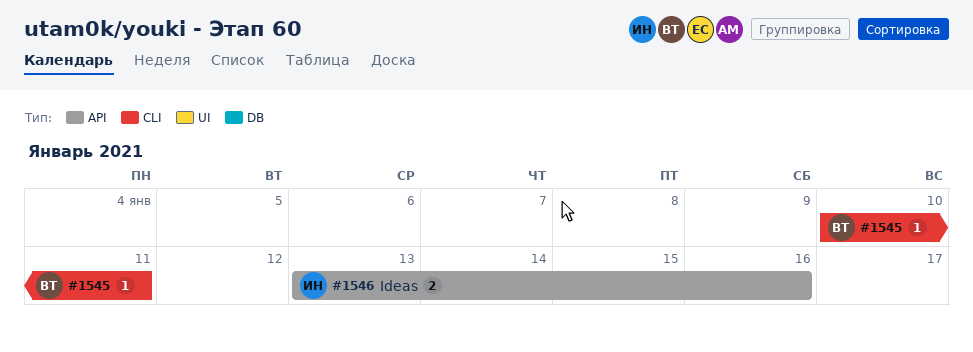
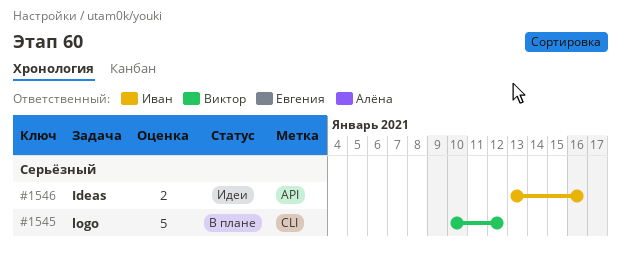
#1545, estimate: 1 -> 5
#1545, due: Jan 11 -> Jan 12

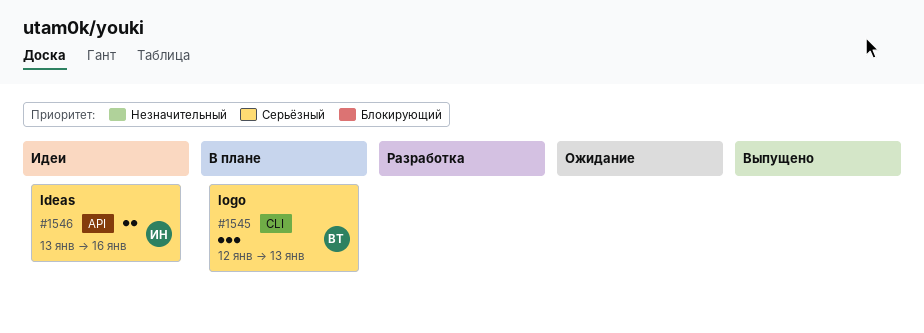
#1545, estimate: 5 -> 3
#1545, start: Jan 10 -> Jan 12
#1545, due: Jan 12 -> Jan 13

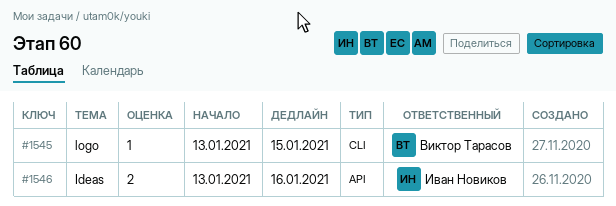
#1545, estimate: 3 -> 1
#1545, start: Jan 12 -> Jan 13
#1545, due: Jan 13 -> Jan 15

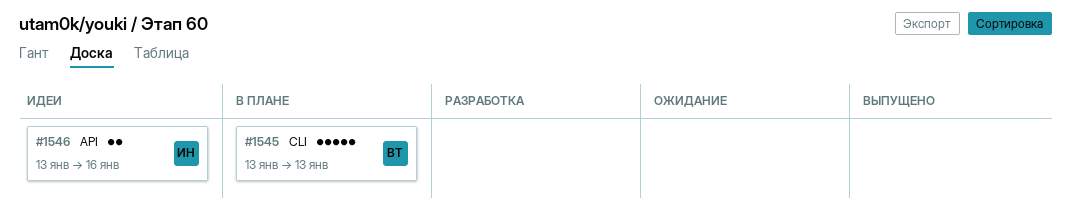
#1545, estimate: 1 -> 5
#1545, due: Jan 15 -> Jan 13

